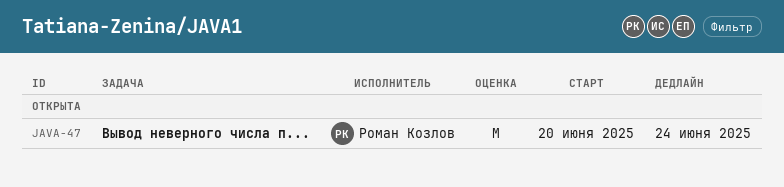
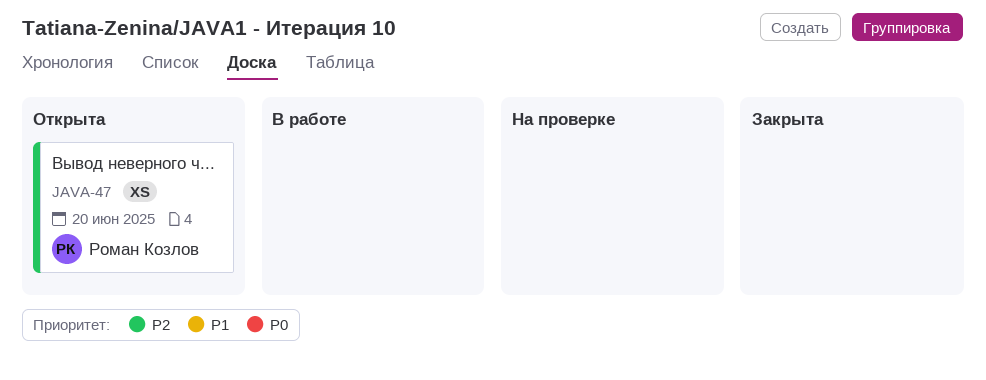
JAVA-47, estimate: M -> XS
JAVA-47, due: Jun 24 -> Jun 20

